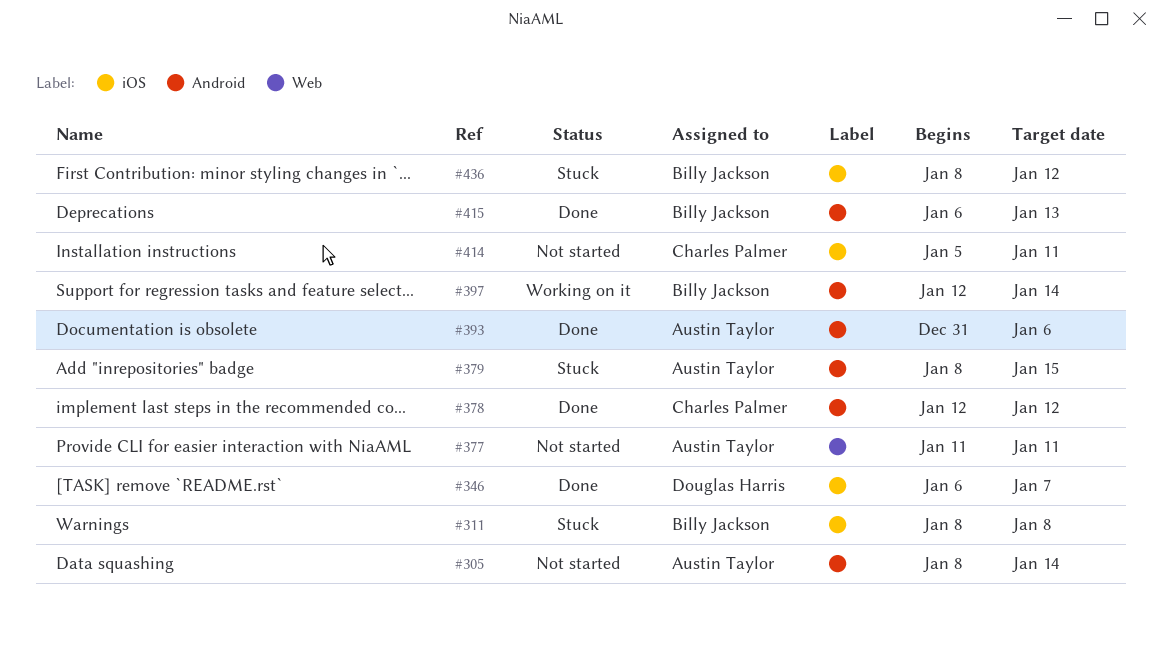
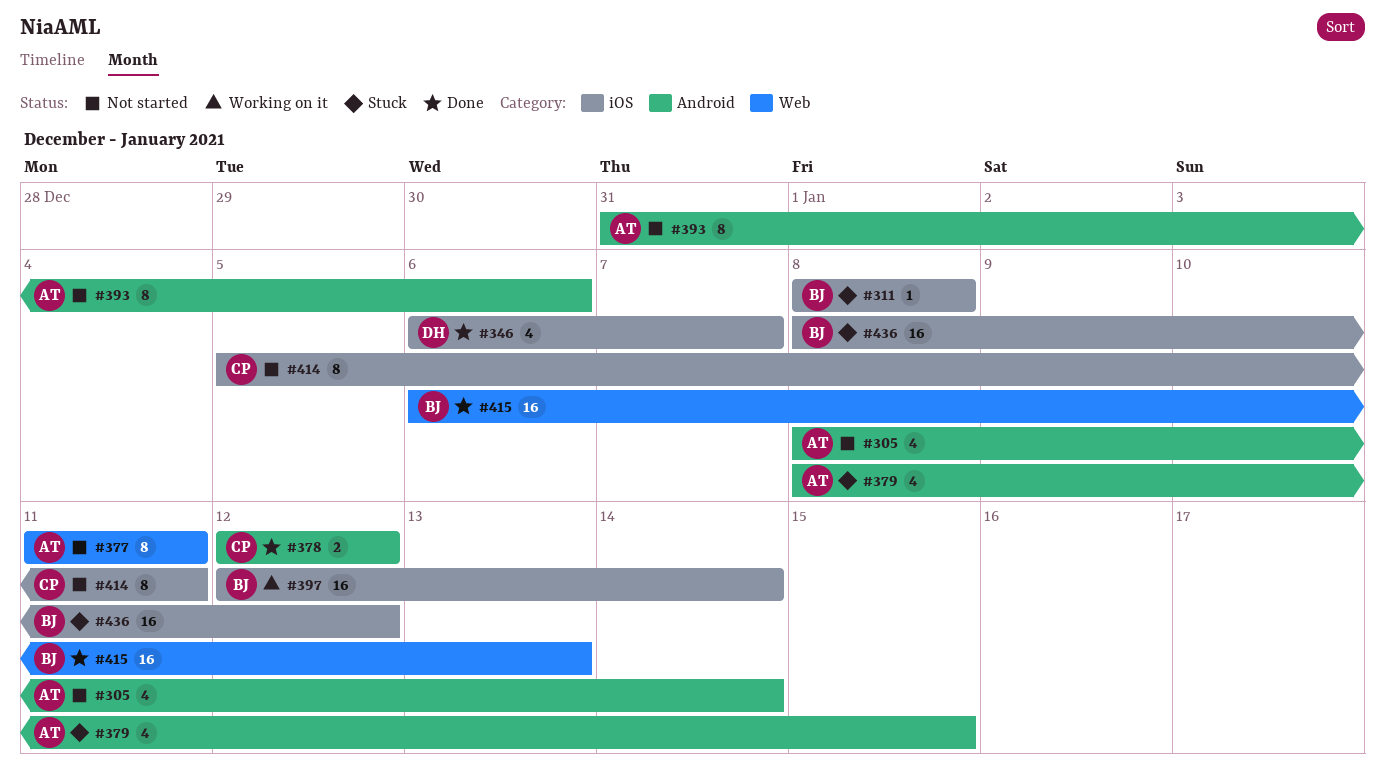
#393, status: Done -> Not started
#397, label: Android -> iOS
#415, label: Android -> Web

